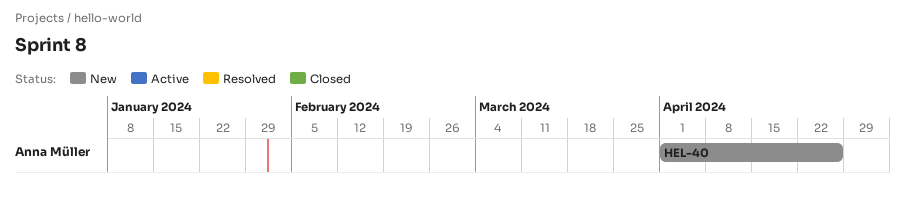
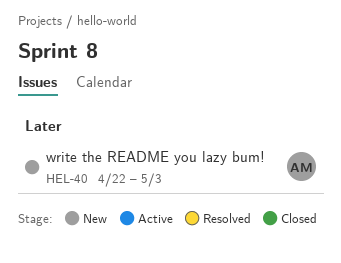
HEL-40, start: Apr 1 -> Apr 22
HEL-40, due: Apr 26 -> May 3

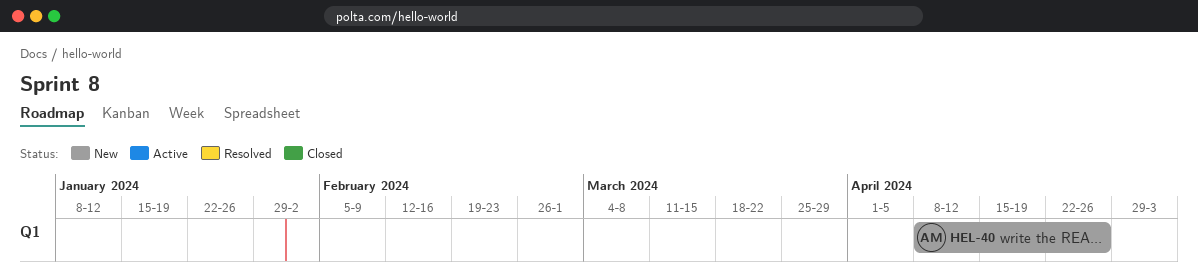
HEL-40, start: Apr 22 -> Apr 8
HEL-40, due: May 3 -> Apr 26

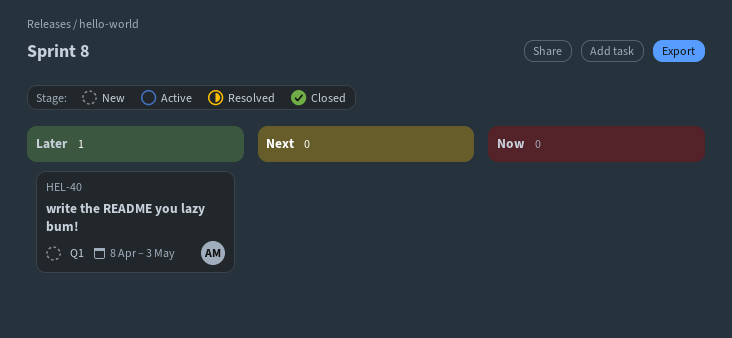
HEL-40, due: Apr 26 -> May 3

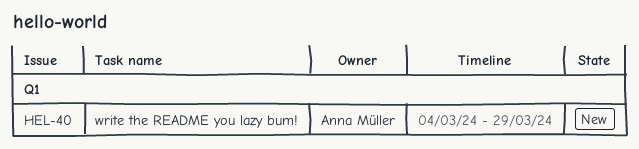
HEL-40, start: Apr 8 -> Mar 4
HEL-40, due: May 3 -> Mar 29

